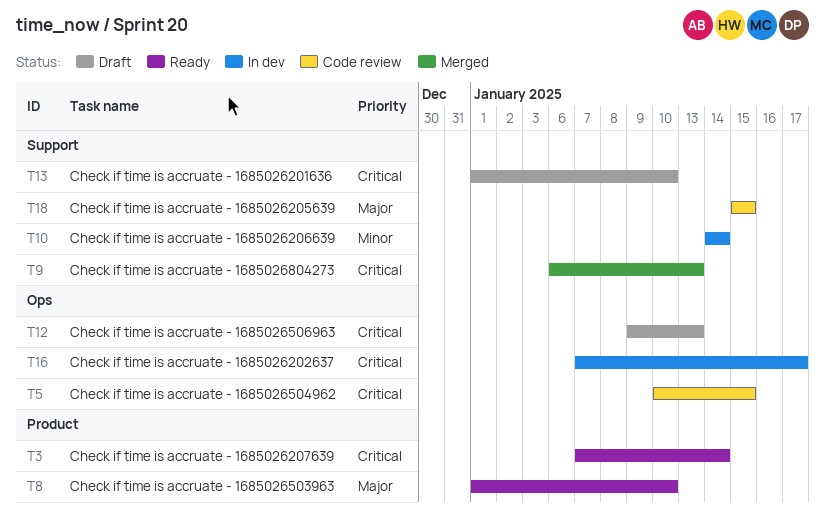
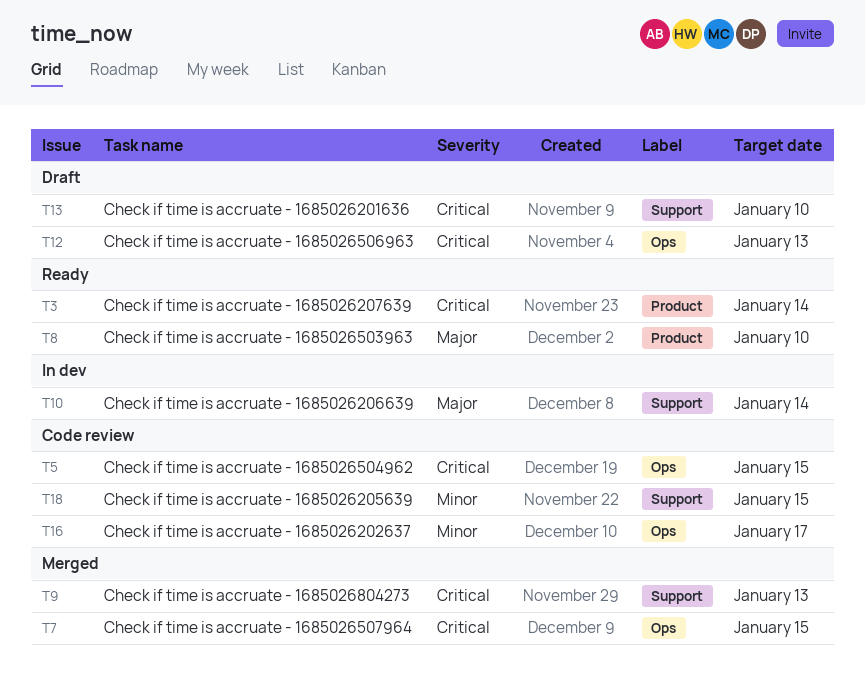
T7: none -> present
T10, priority: Minor -> Major
T16, status: In dev -> Code review
T16, priority: Critical -> Minor
T18, priority: Major -> Minor

